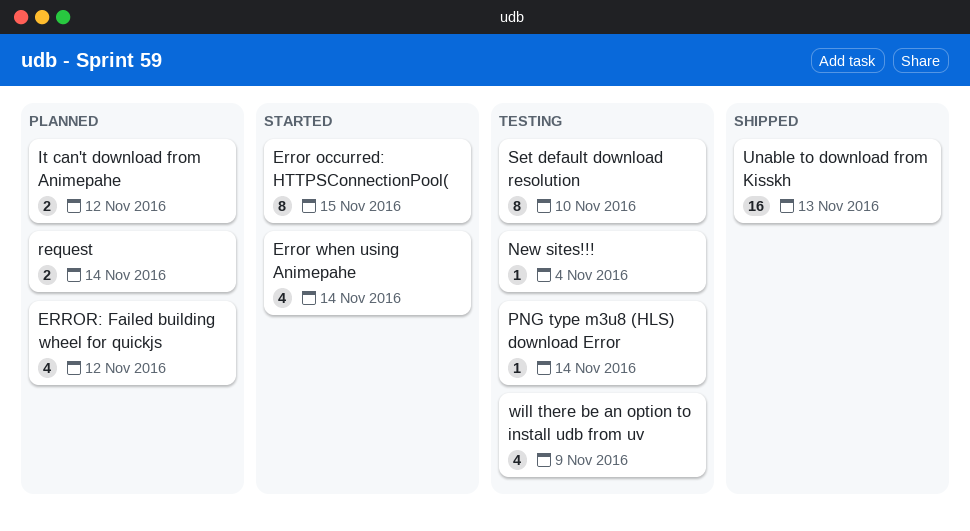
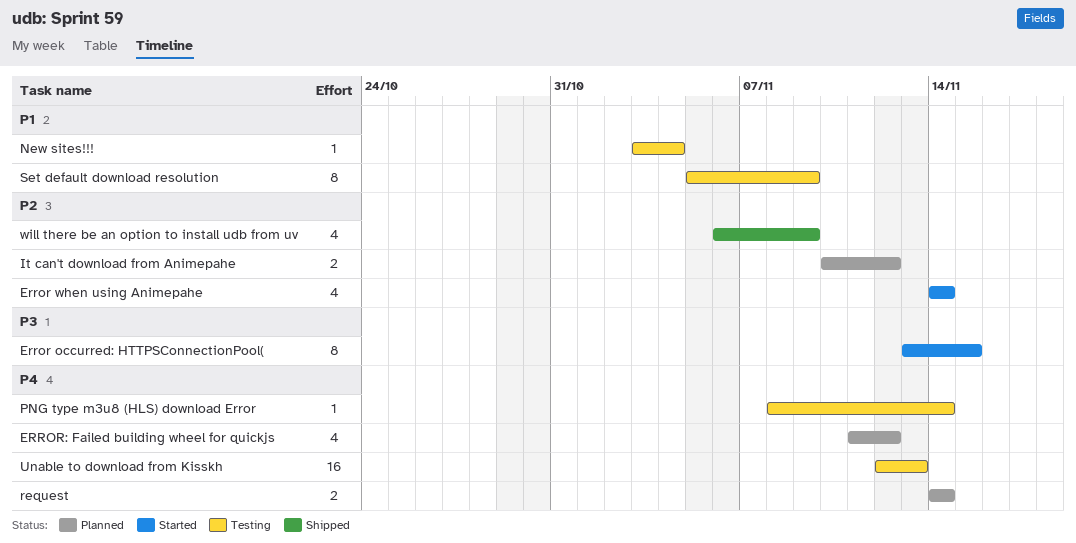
Set default download resolution, due: Nov 10 -> Nov 9
Unable to download from Kisskh, status: Shipped -> Testing
will there be an option to install udb from uv, status: Testing -> Shipped

